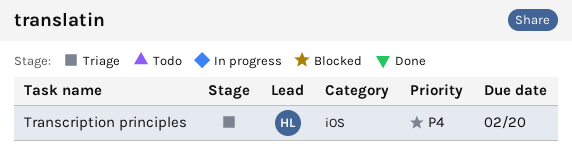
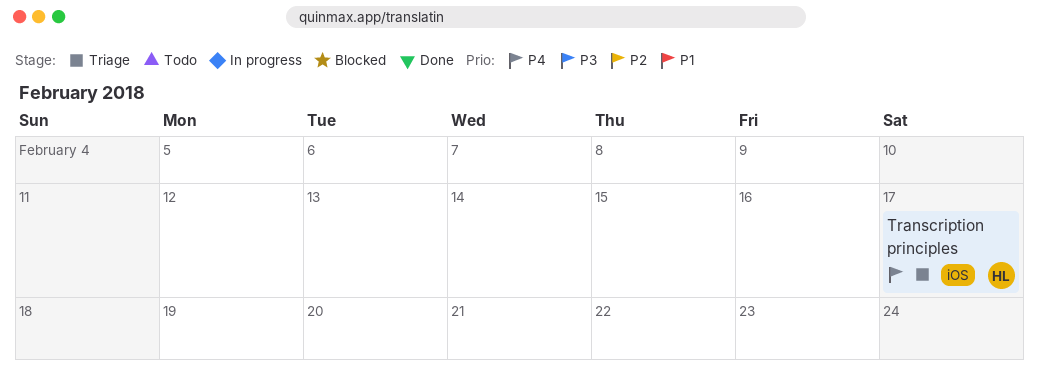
Transcription principles, due: Feb 20 -> Feb 17

